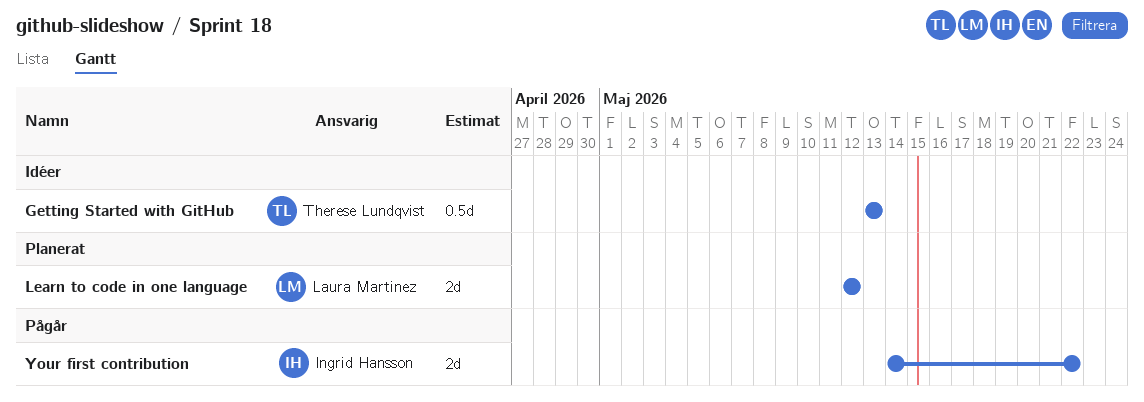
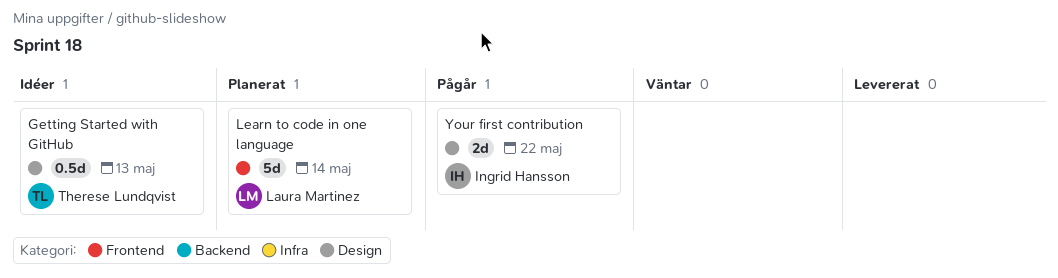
Learn to code in one language, estimate: 2d -> 5d
Learn to code in one language, due: May 12 -> May 14

